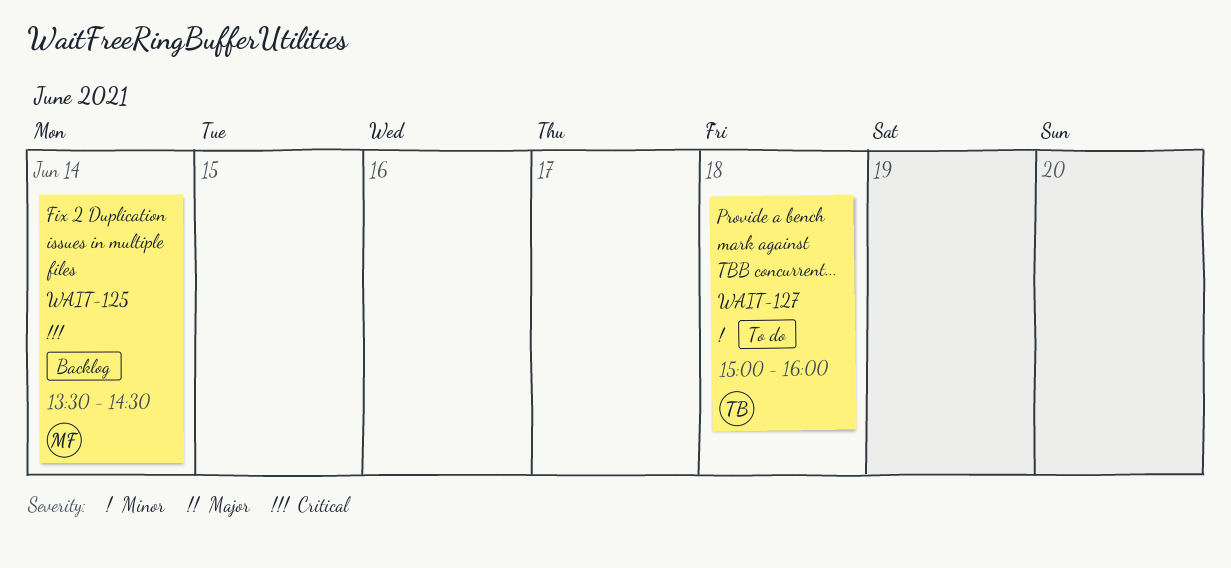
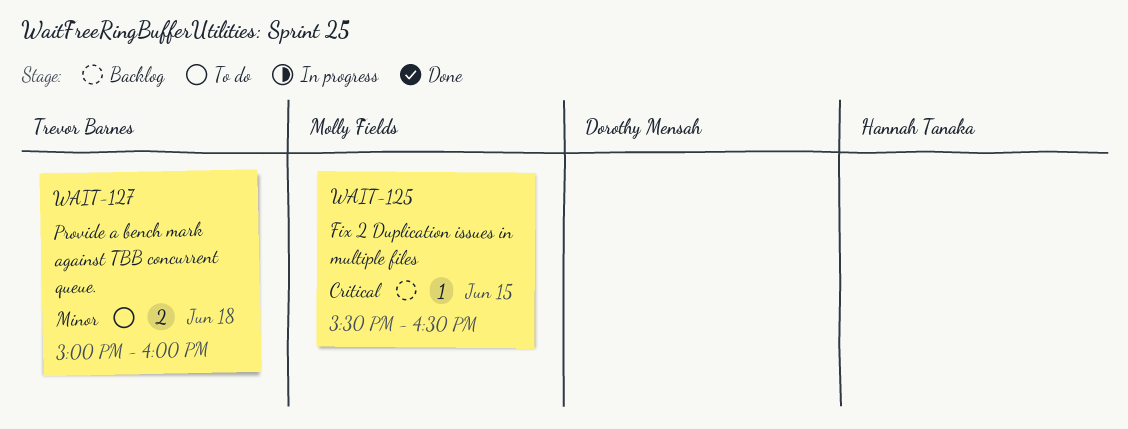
WAIT-125, day: Jun 14 -> Jun 15
WAIT-125, begins: 13:30 -> 15:30
WAIT-125, ends: 14:30 -> 16:30

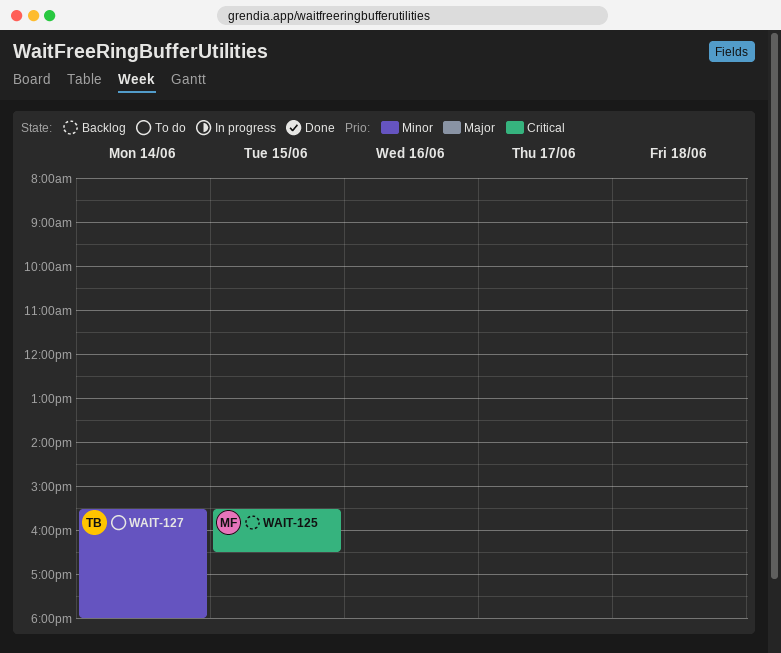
WAIT-127, day: Jun 18 -> Jun 14
WAIT-127, begins: 15:00 -> 15:30
WAIT-127, ends: 16:00 -> 18:00

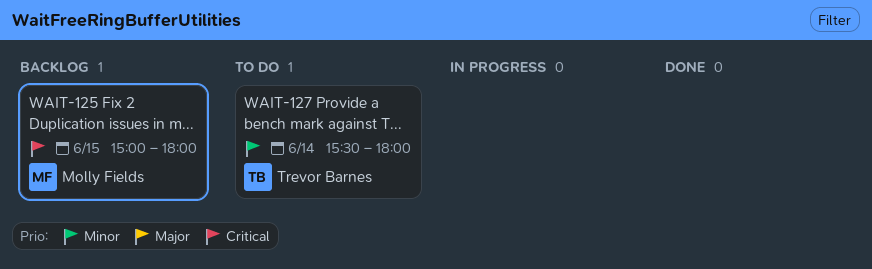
WAIT-125, begins: 15:30 -> 15:00
WAIT-125, ends: 16:30 -> 18:00

